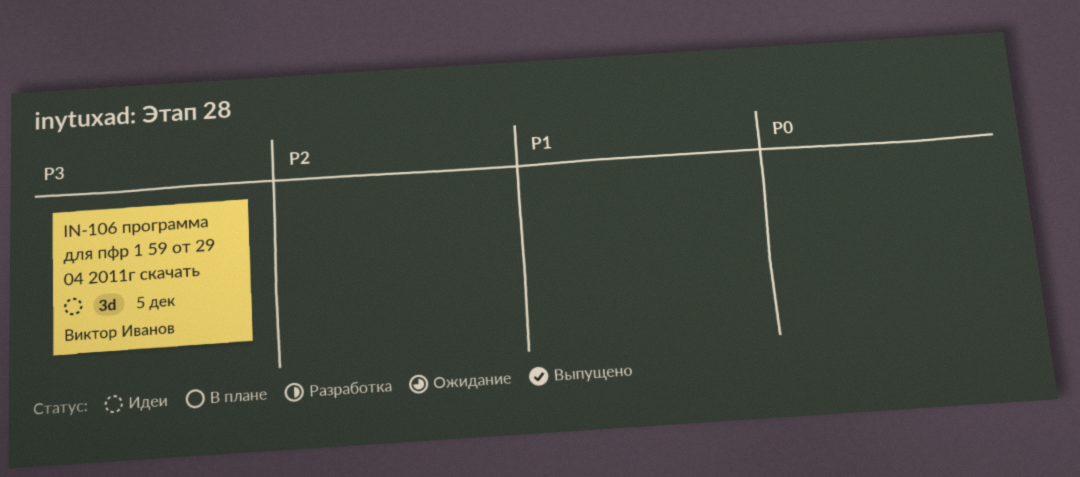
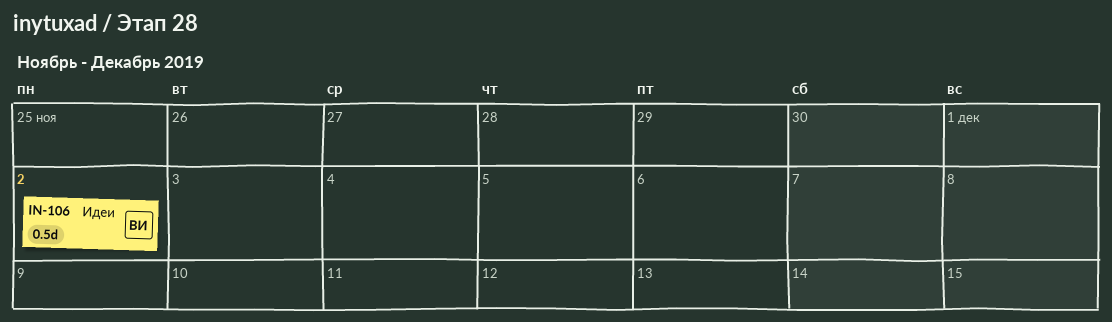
IN-106, estimate: 3d -> 0.5d
IN-106, due: Dec 5 -> Dec 2

